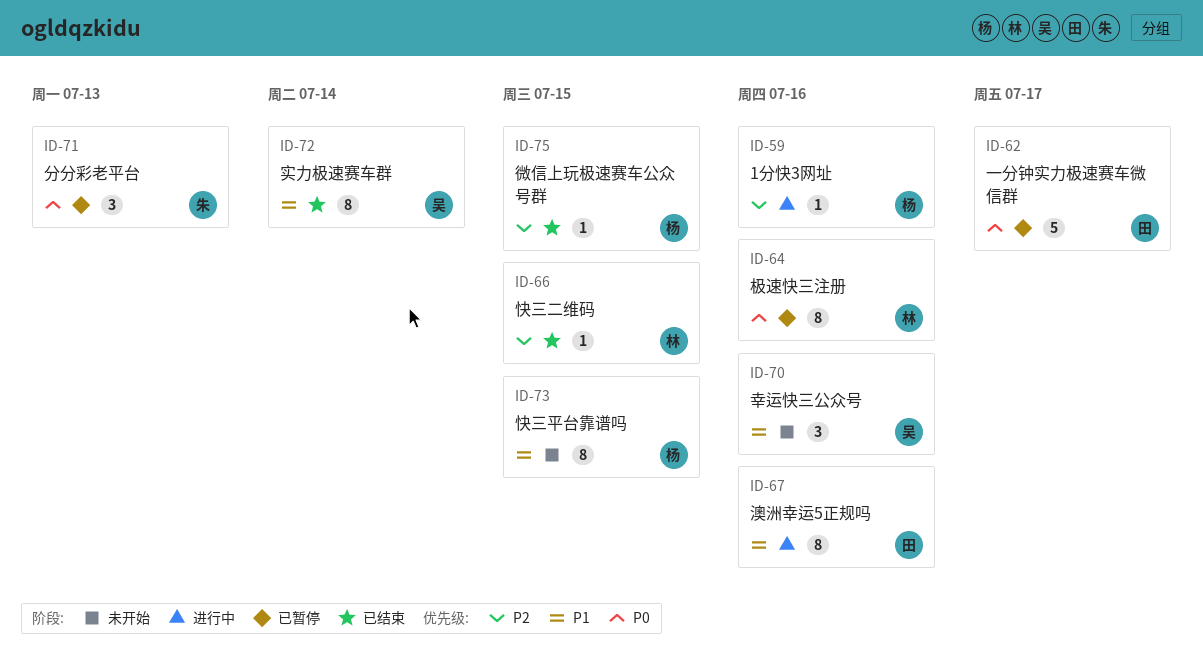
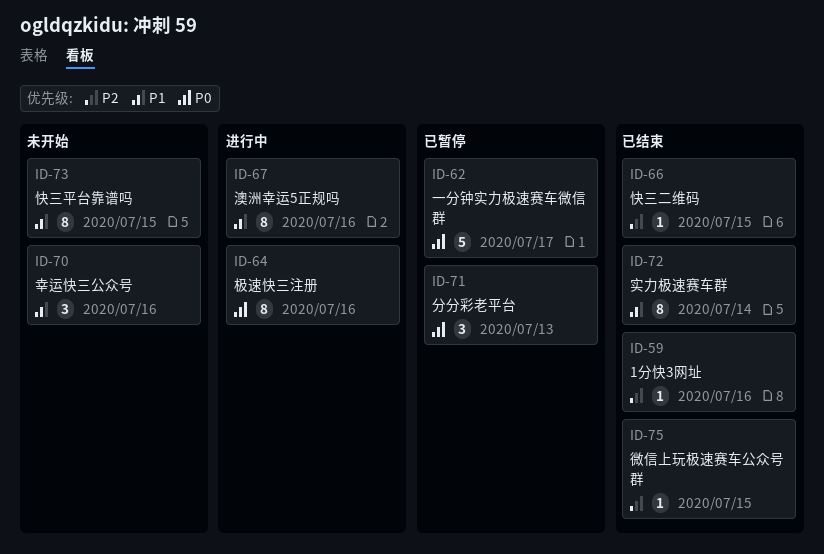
ID-59, status: 进行中 -> 已结束
ID-64, status: 已暂停 -> 进行中

